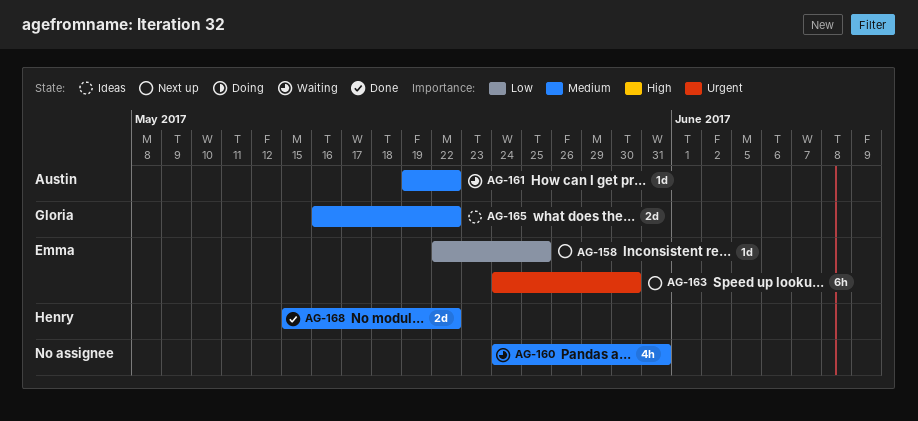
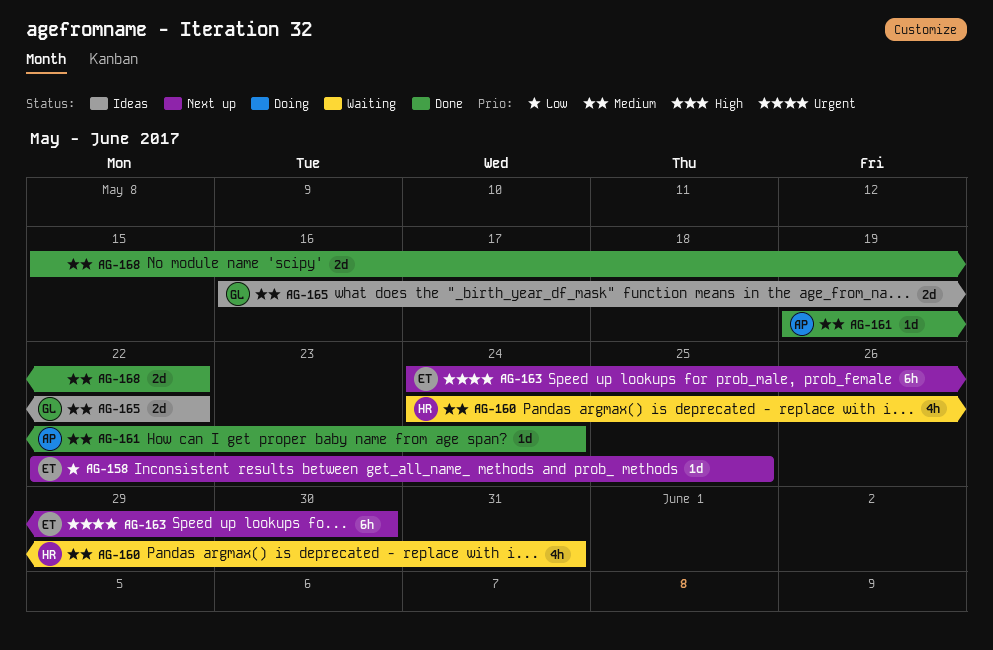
AG-160, owner: none -> Henry
AG-161, status: Waiting -> Done
AG-161, due: May 22 -> May 24
AG-168, owner: Henry -> none

